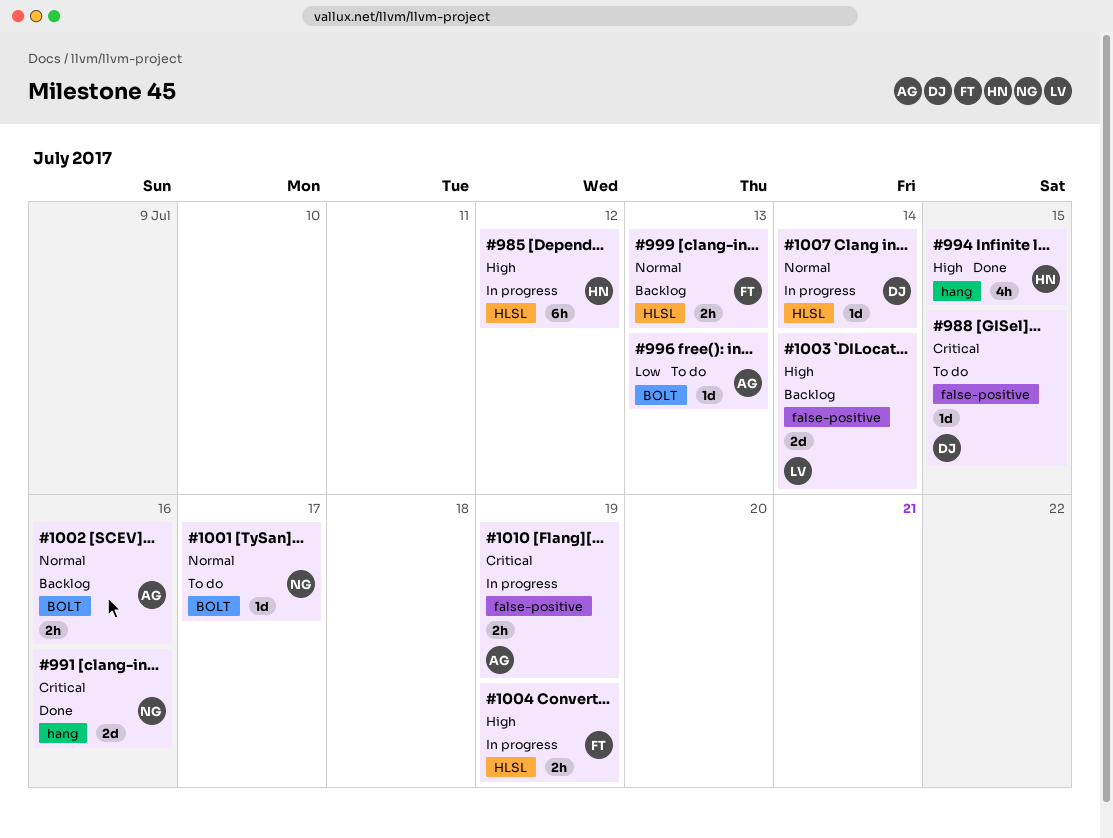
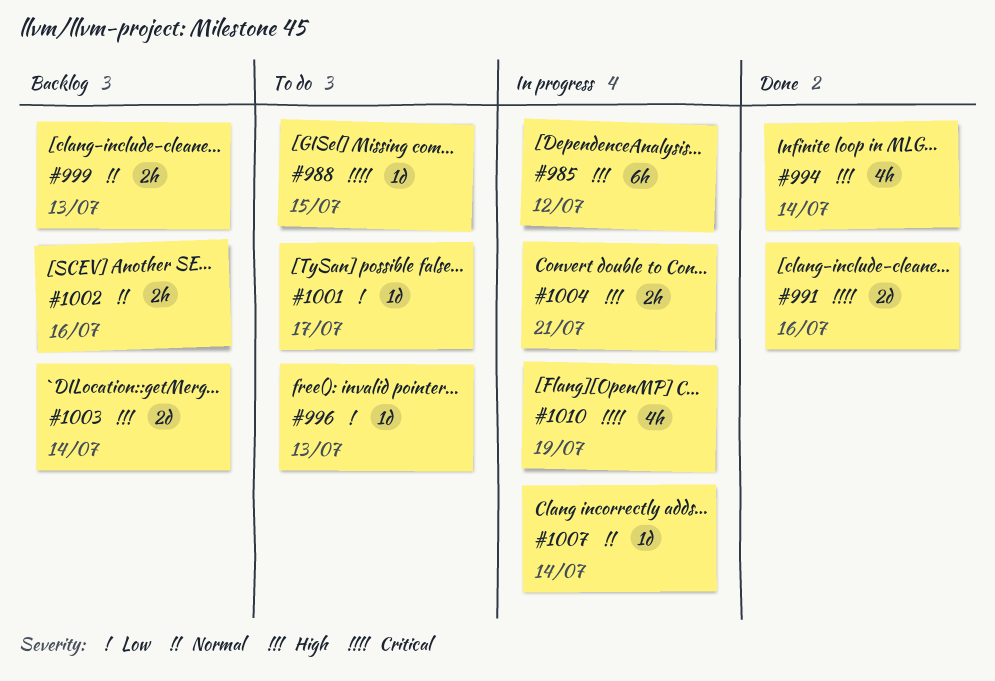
#994, due: Jul 15 -> Jul 14
#1001, priority: Normal -> Low
#1004, due: Jul 19 -> Jul 21
#1010, estimate: 2h -> 4h

